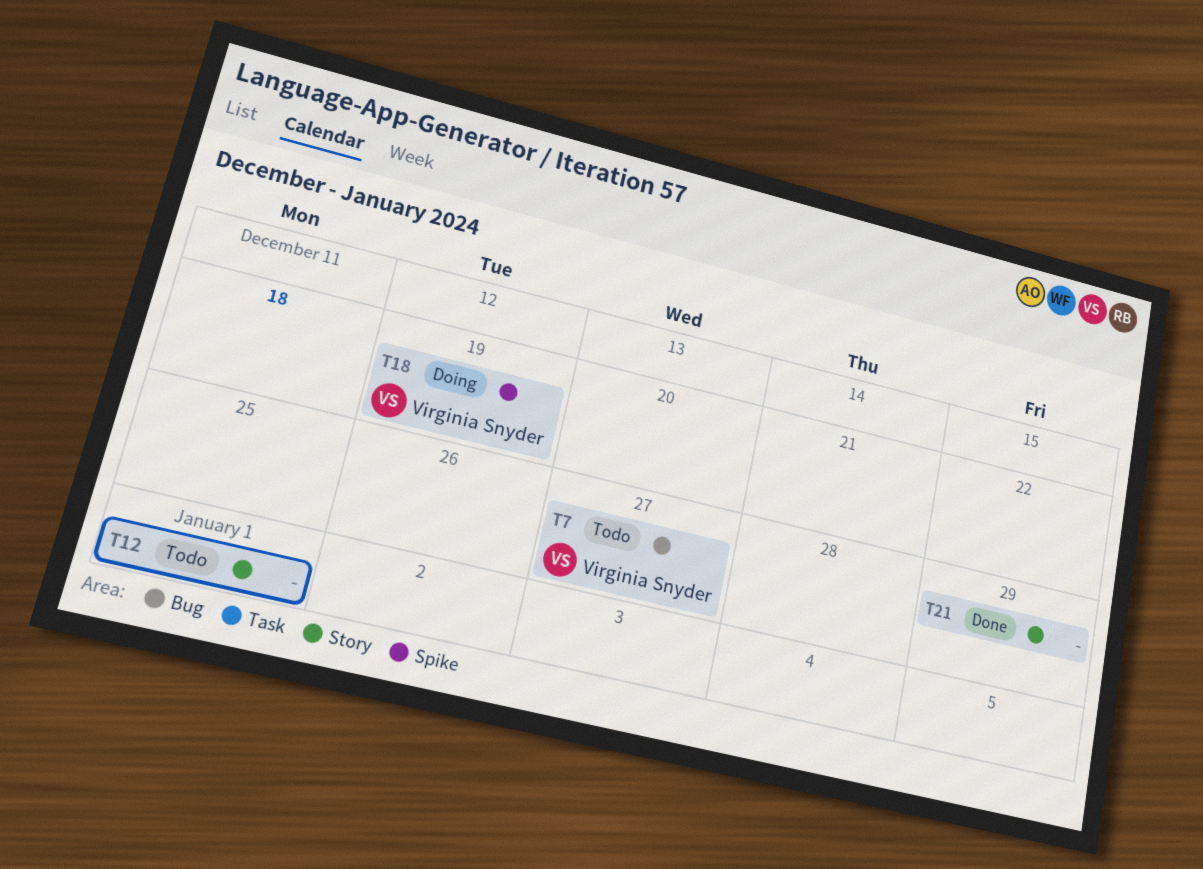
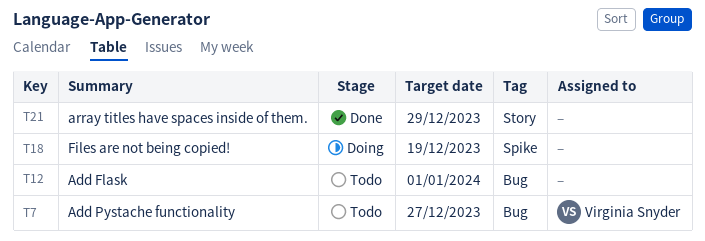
T12, label: Story -> Bug
T18, owner: Virginia Snyder -> none

